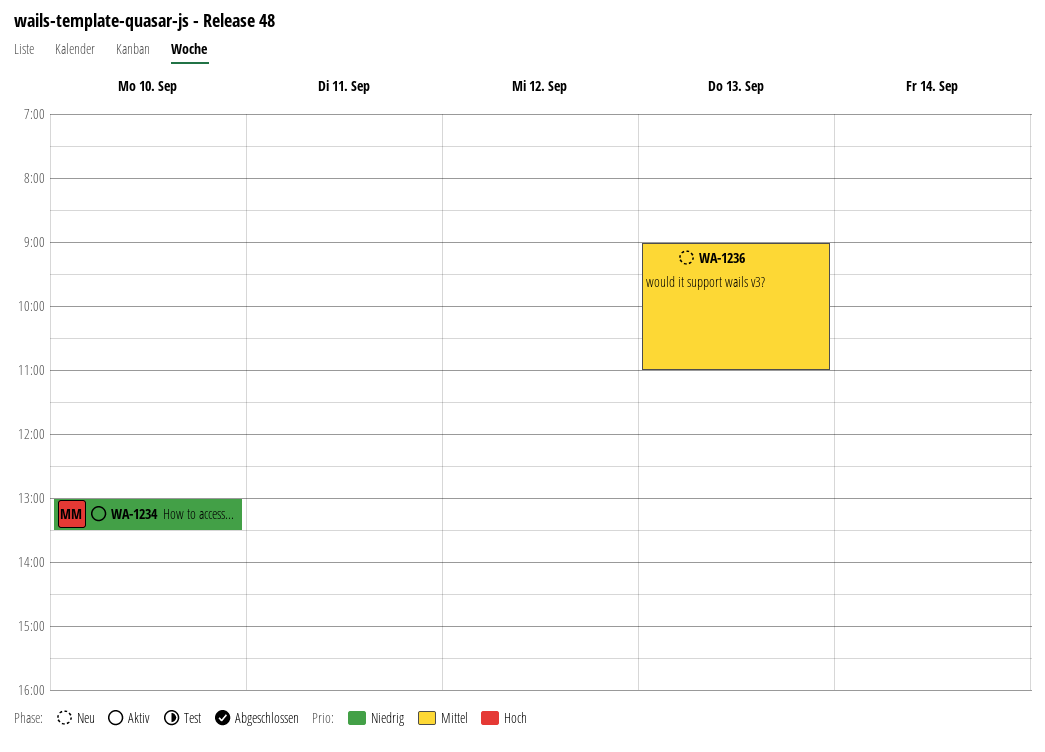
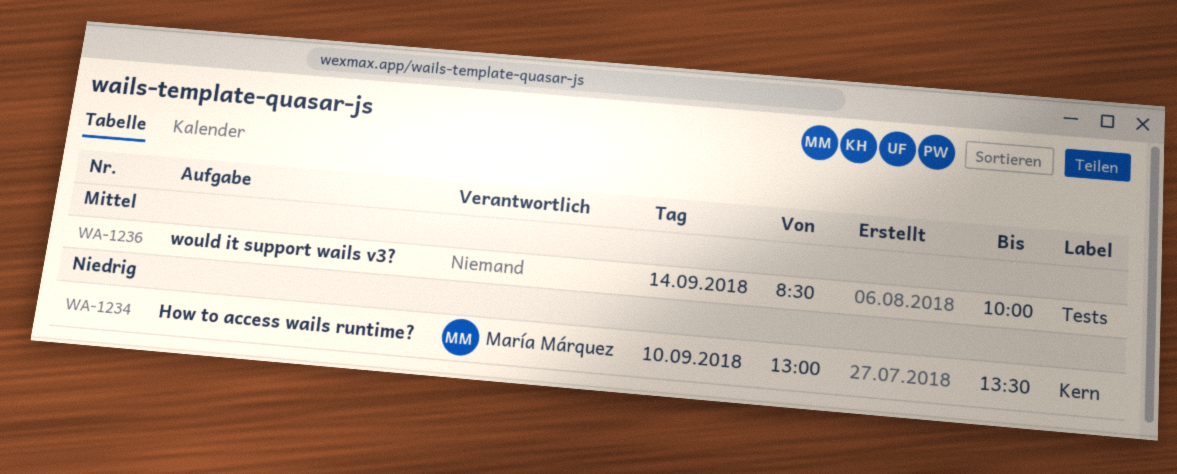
WA-1236, day: Sep 13 -> Sep 14
WA-1236, begins: 09:00 -> 08:30
WA-1236, ends: 11:00 -> 10:00

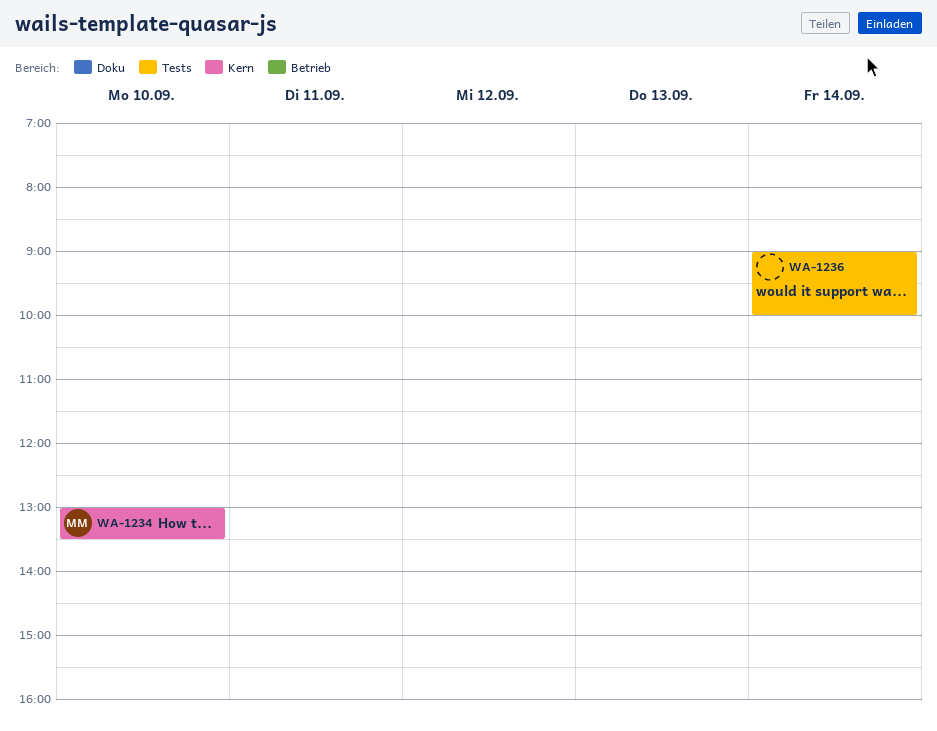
WA-1236, begins: 08:30 -> 09:00

